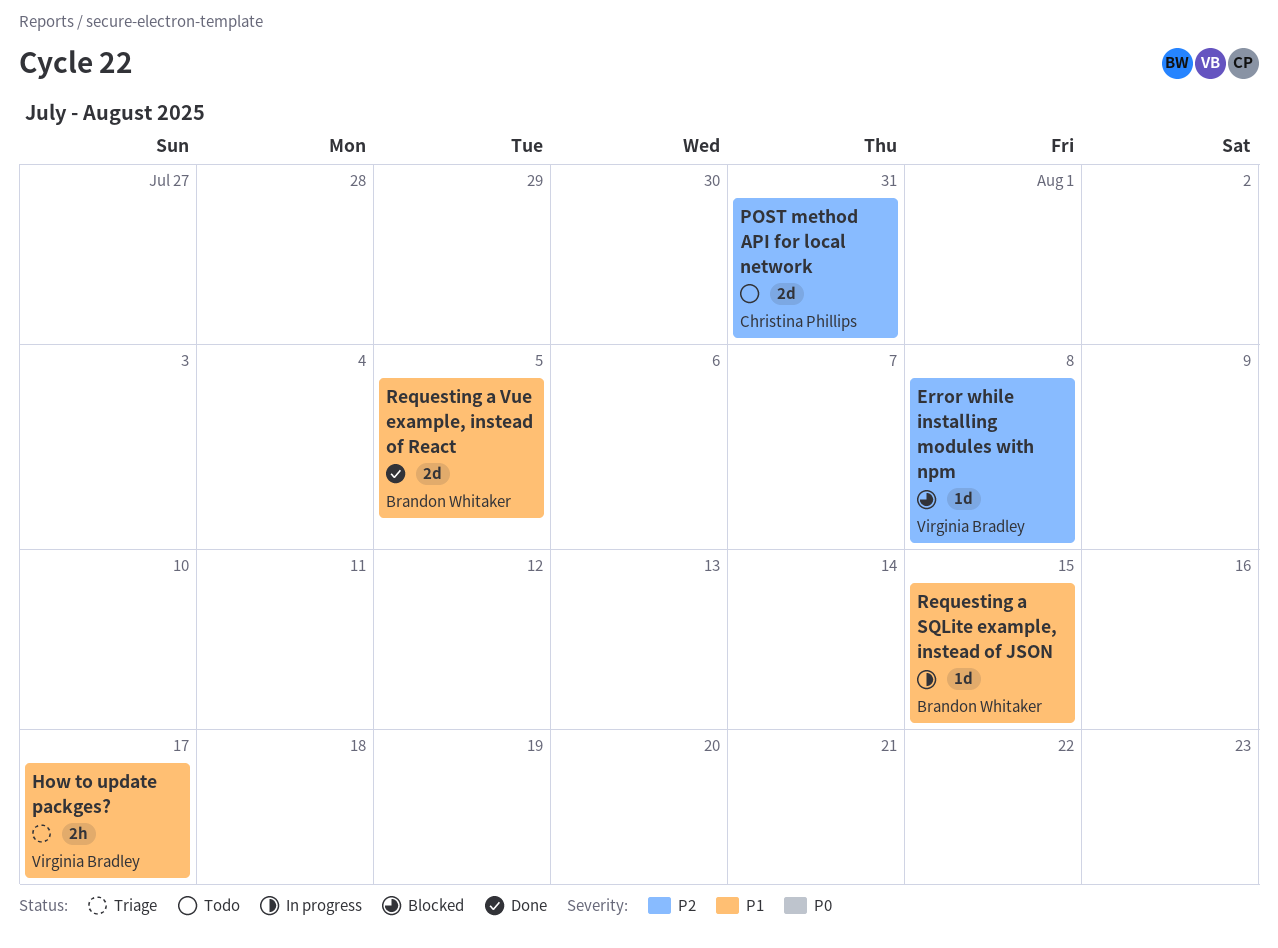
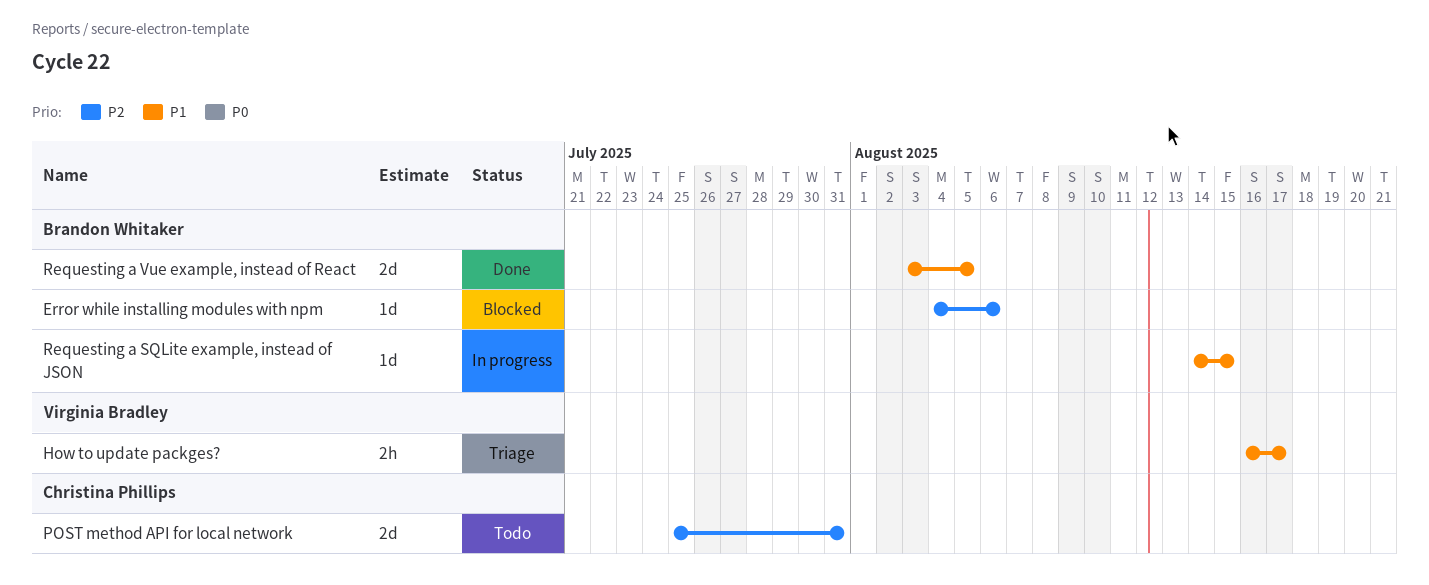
Error while installing modules with npm, owner: Virginia Bradley -> Brandon Whitaker
Error while installing modules with npm, due: Aug 8 -> Aug 6

